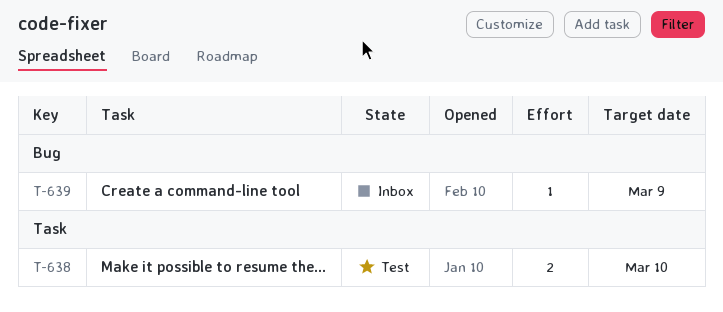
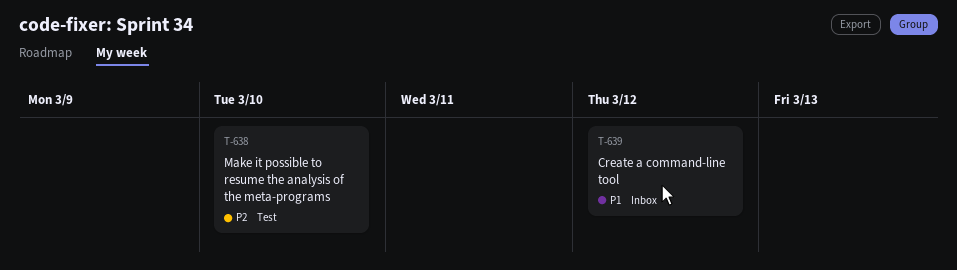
T-639, due: Mar 9 -> Mar 12

